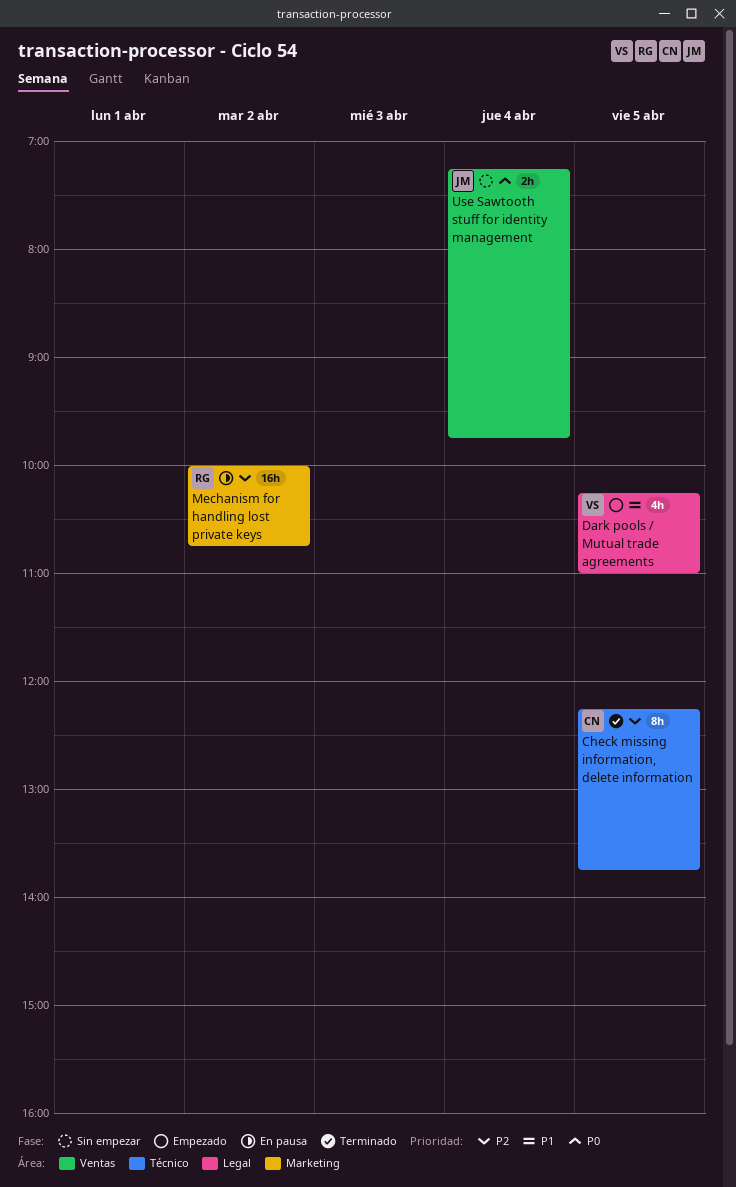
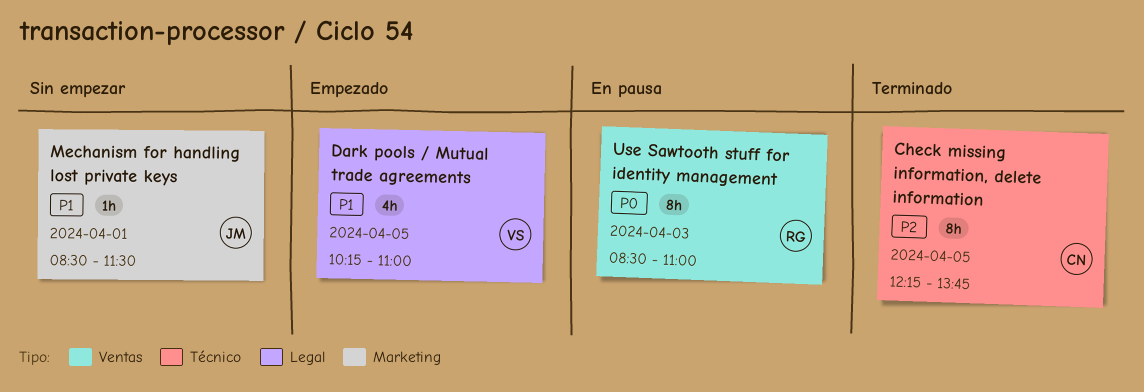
Mechanism for handling lost private keys, status: En pausa -> Sin empezar
Mechanism for handling lost private keys, owner: RG -> JM
Mechanism for handling lost private keys, priority: P2 -> P1
Mechanism for handling lost private keys, estimate: 16h -> 1h
Mechanism for handling lost private keys, day: Apr 2 -> Apr 1
Mechanism for handling lost private keys, begins: 10:00 -> 08:30
Mechanism for handling lost private keys, ends: 10:45 -> 11:30
Use Sawtooth stuff for identity management, status: Sin empezar -> En pausa
Use Sawtooth stuff for identity management, owner: JM -> RG
Use Sawtooth stuff for identity management, estimate: 2h -> 8h
Use Sawtooth stuff for identity management, day: Apr 4 -> Apr 3
Use Sawtooth stuff for identity management, begins: 07:15 -> 08:30
Use Sawtooth stuff for identity management, ends: 09:45 -> 11:00

